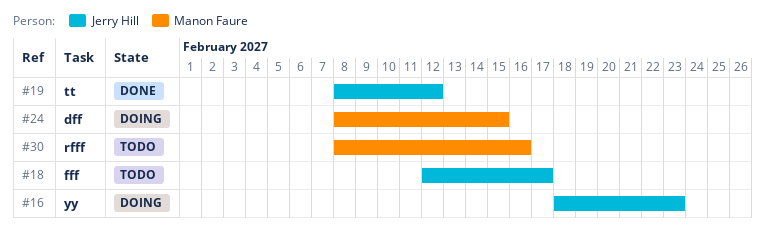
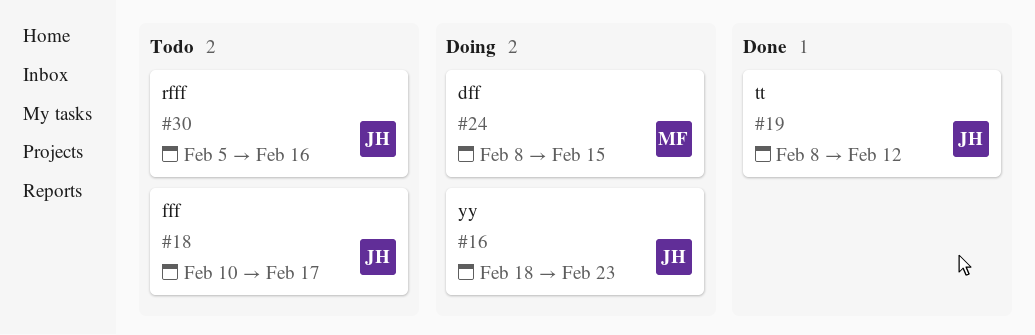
#18, start: Feb 12 -> Feb 10
#30, owner: Manon Faure -> Jerry Hill
#30, start: Feb 8 -> Feb 5

